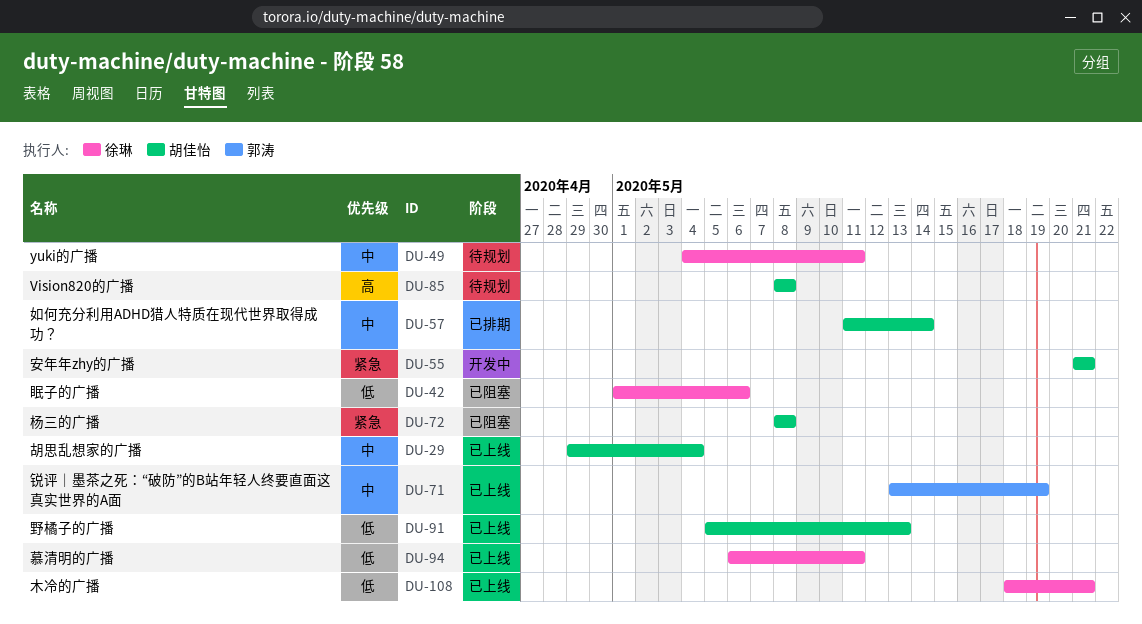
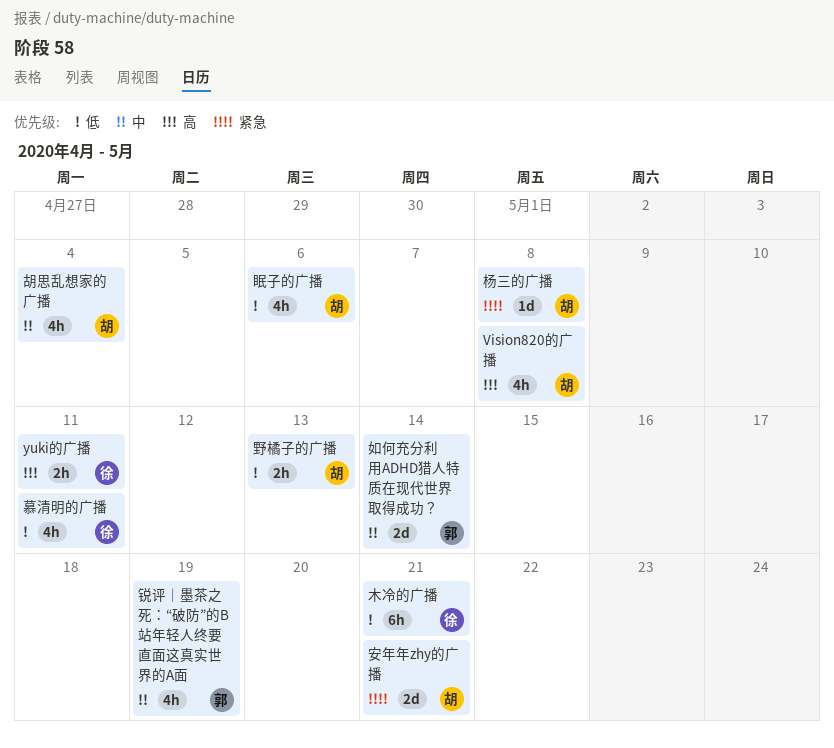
yuki的广播, priority: 中 -> 高
如何充分利用ADHD猎人特质在现代世界取得成功？, owner: 胡佳怡 -> 郭涛
眠子的广播, owner: 徐琳 -> 胡佳怡

